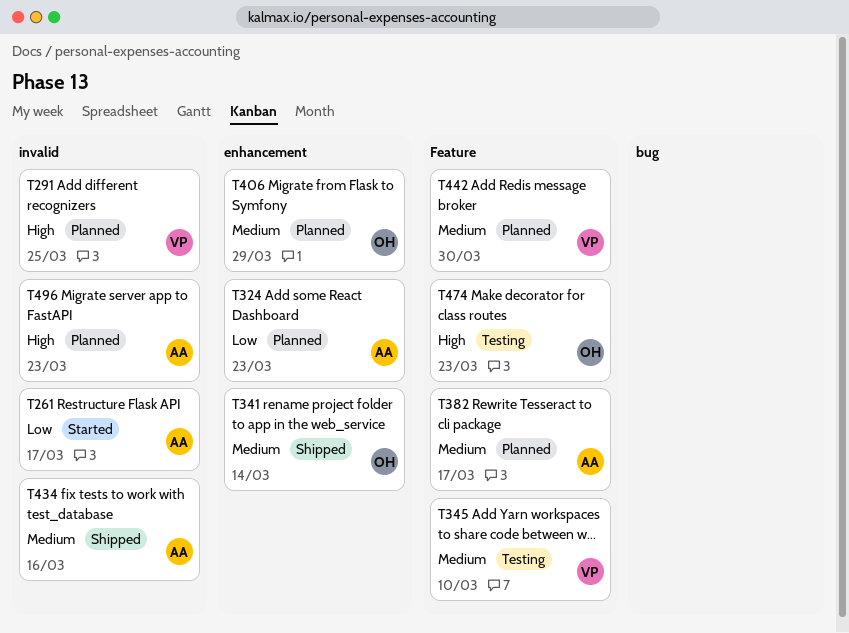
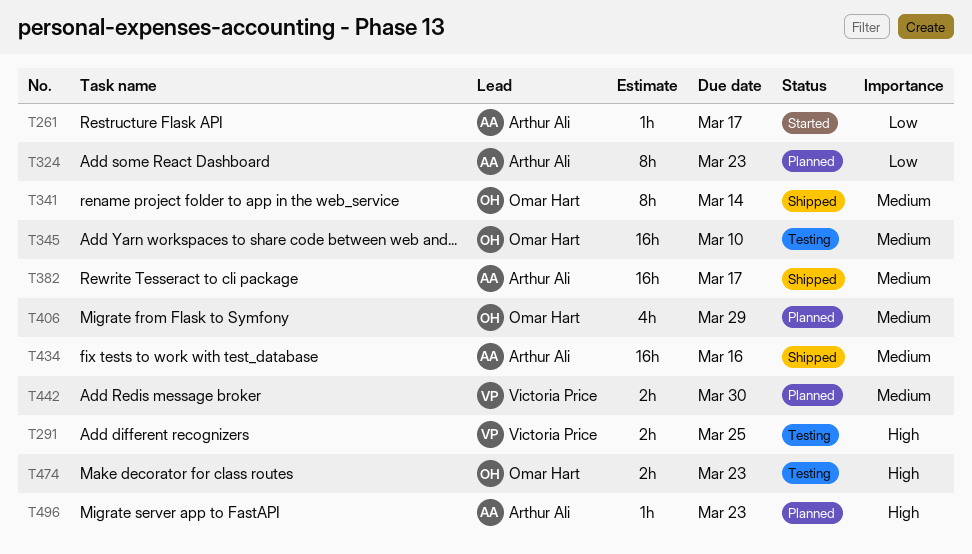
T291, status: Planned -> Testing
T345, owner: Victoria Price -> Omar Hart
T382, status: Planned -> Shipped

